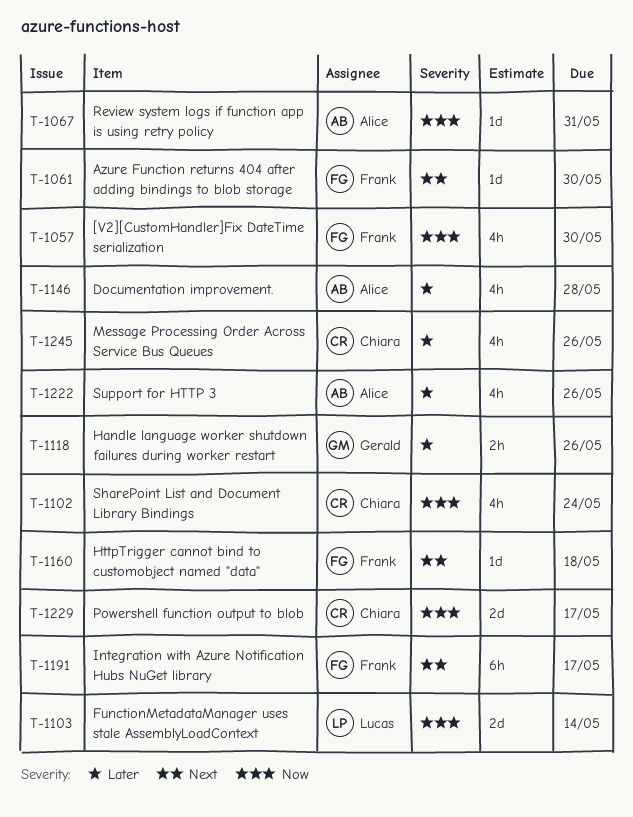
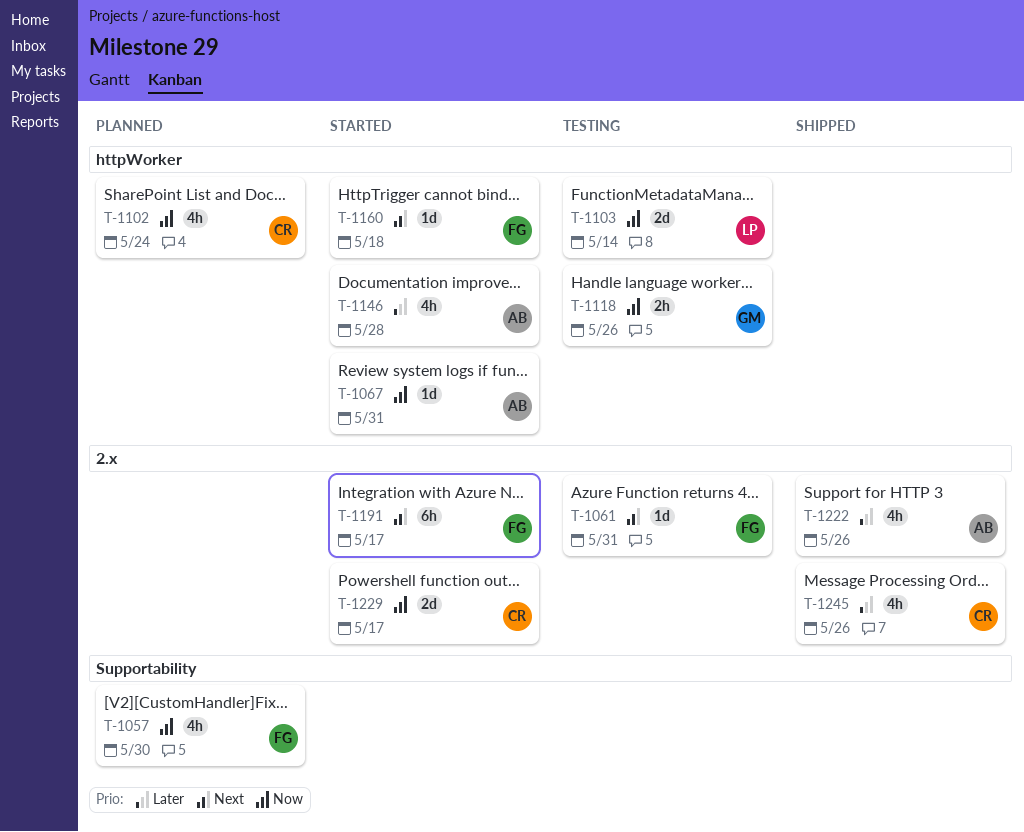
T-1061, due: May 30 -> May 31
T-1118, priority: Later -> Now

